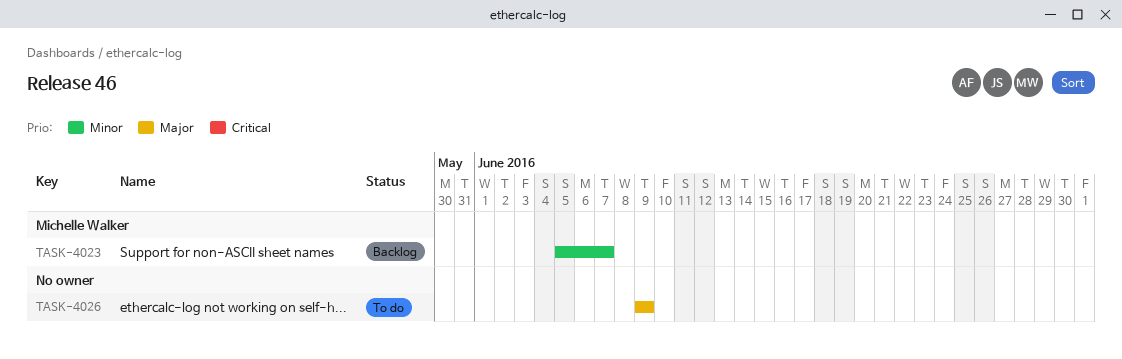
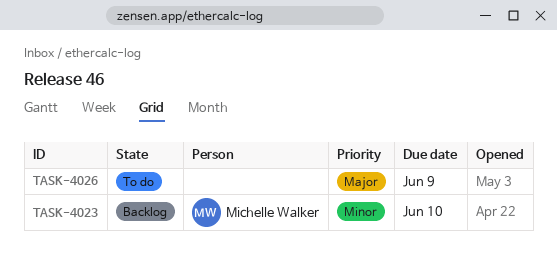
TASK-4023, due: Jun 7 -> Jun 10

